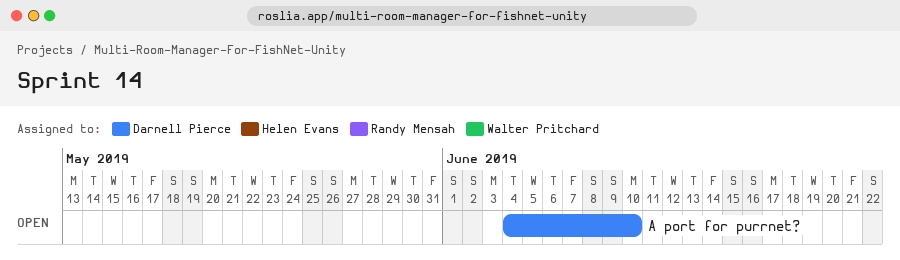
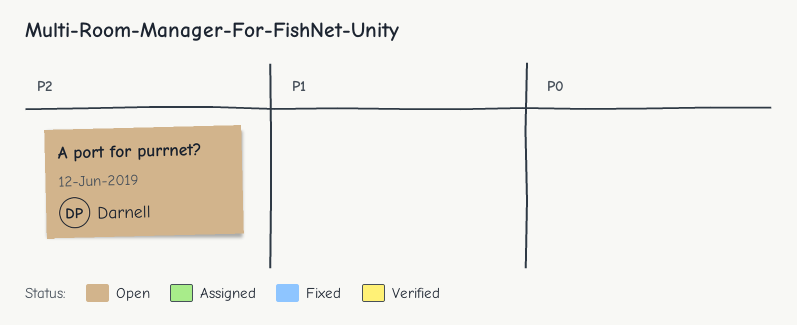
A port for purrnet?, due: Jun 10 -> Jun 12

